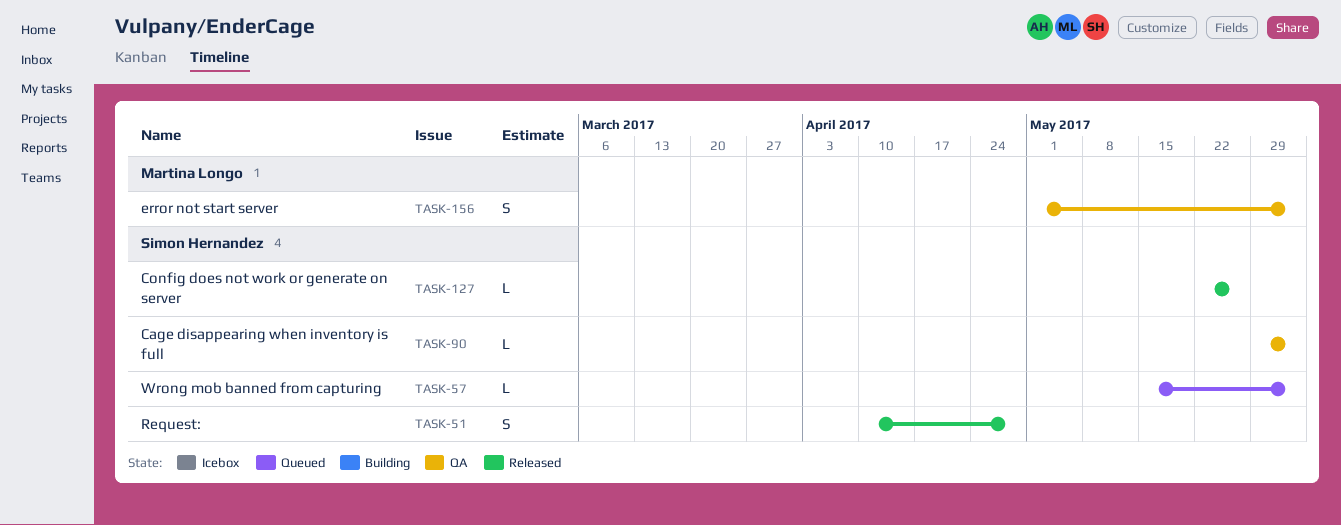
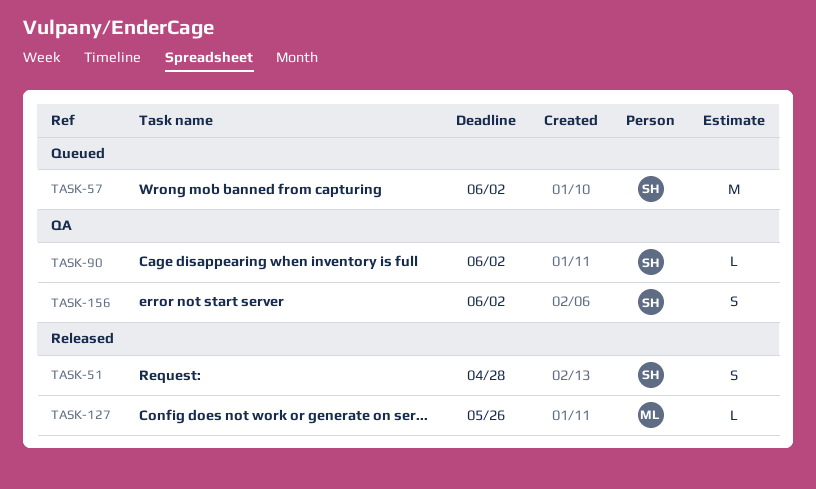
TASK-57, estimate: L -> M
TASK-127, owner: Simon Hernandez -> Martina Longo
TASK-156, owner: Martina Longo -> Simon Hernandez

